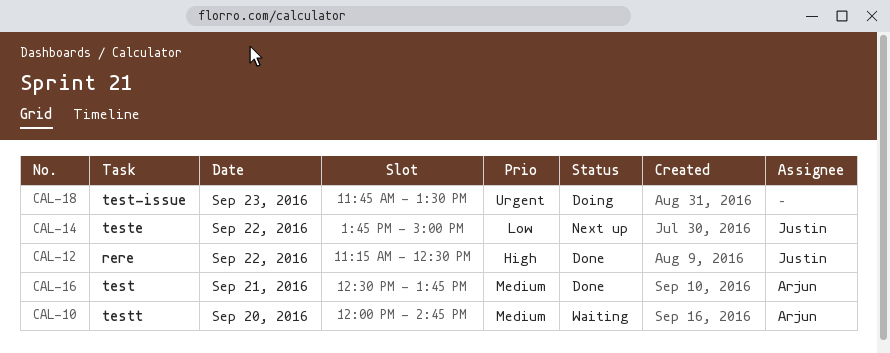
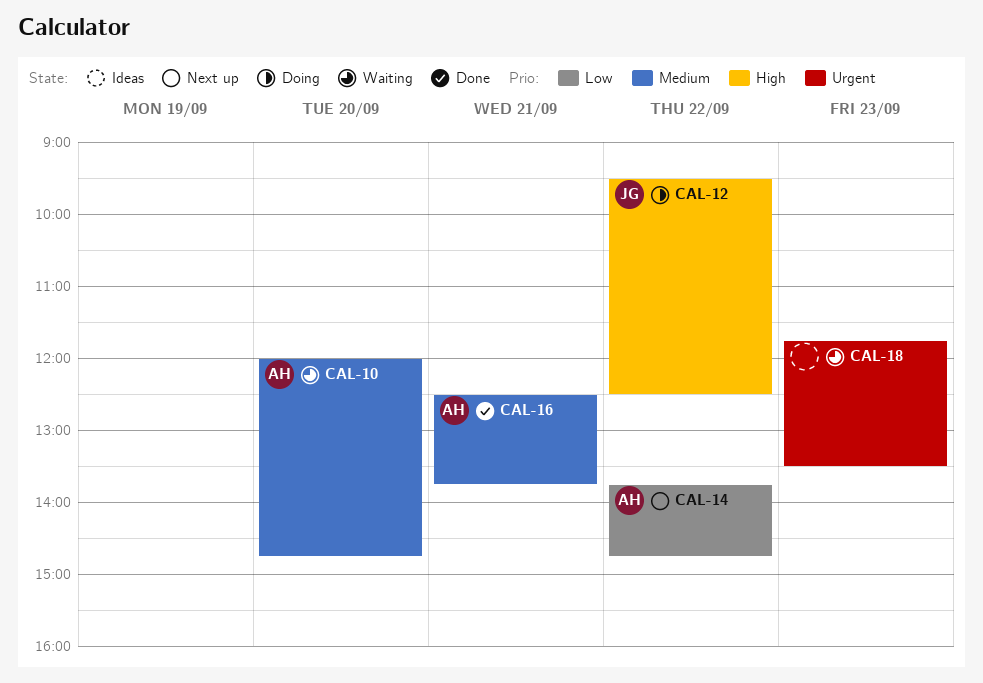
CAL-12, status: Done -> Doing
CAL-12, begins: 11:15 -> 09:30
CAL-14, owner: Justin -> Arjun
CAL-14, ends: 15:00 -> 14:45
CAL-18, status: Doing -> Waiting

